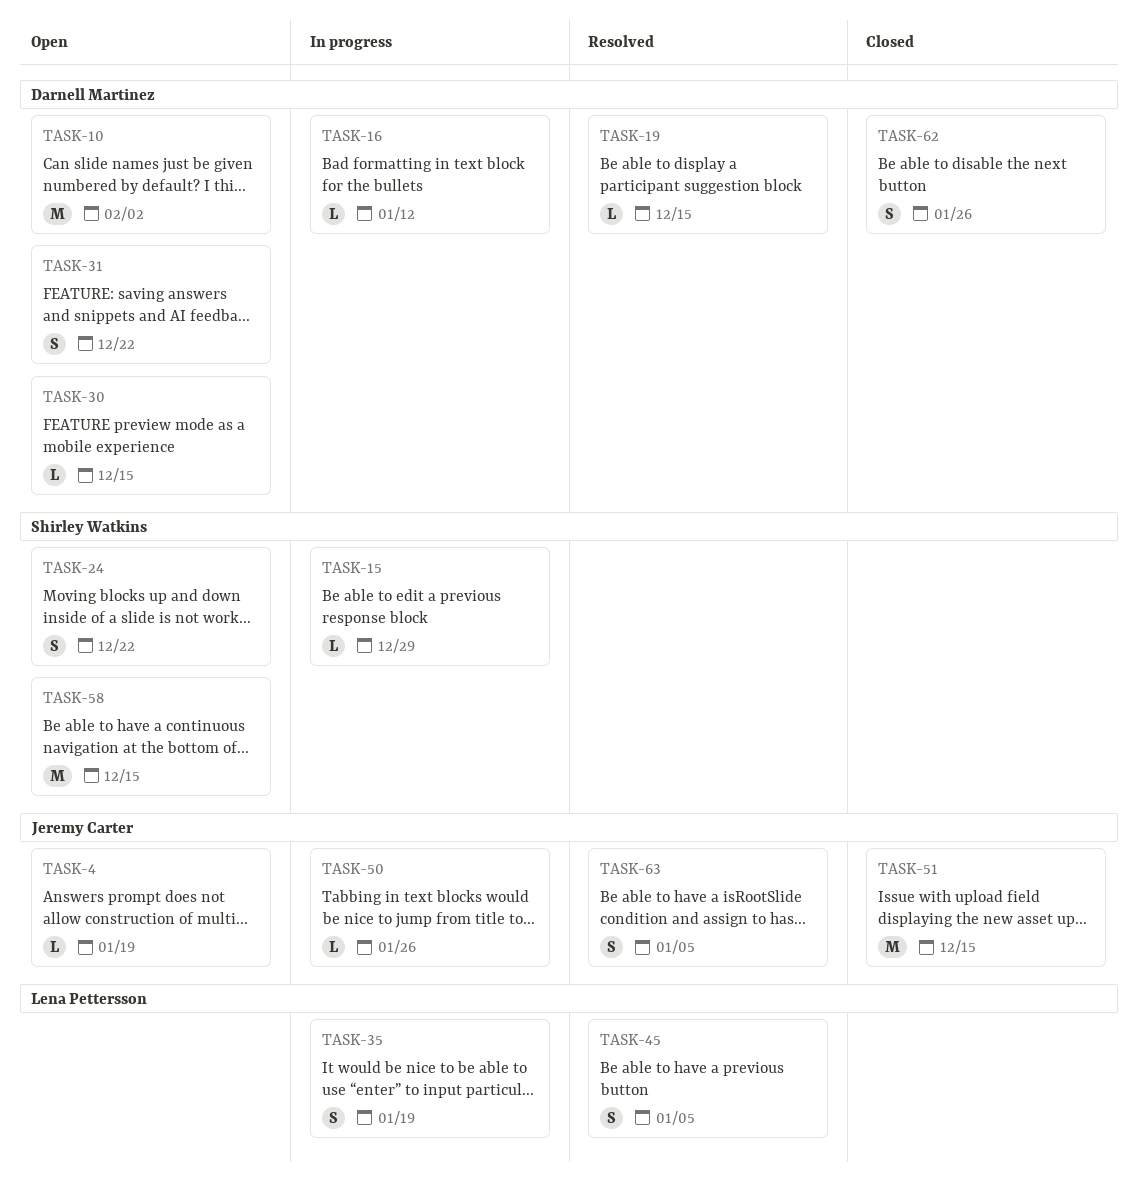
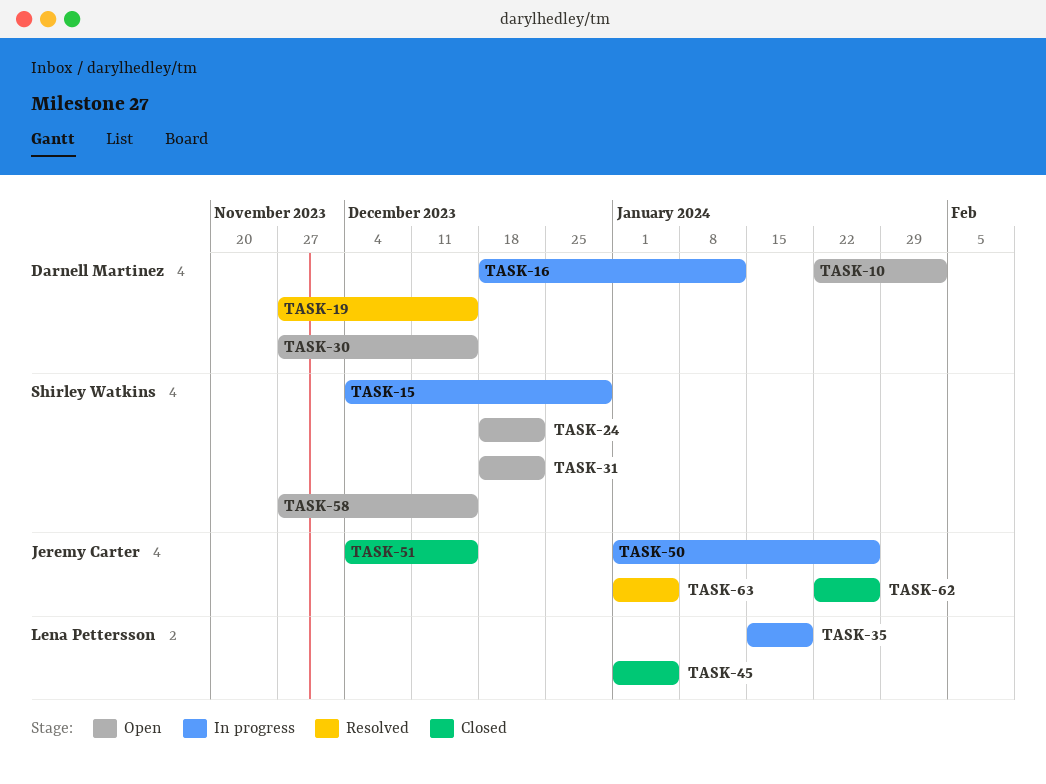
TASK-4: present -> none
TASK-31, owner: Darnell Martinez -> Shirley Watkins
TASK-45, status: Resolved -> Closed
TASK-62, owner: Darnell Martinez -> Jeremy Carter

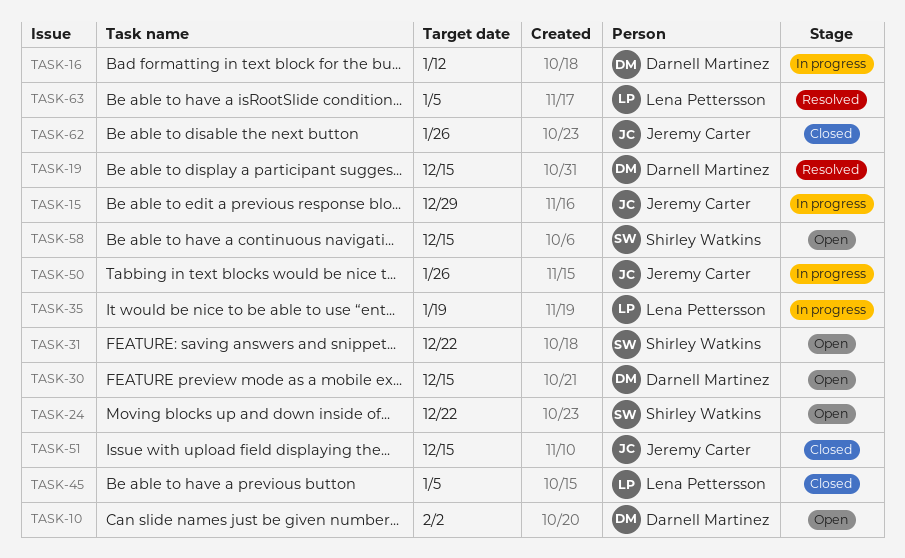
TASK-15, owner: Shirley Watkins -> Jeremy Carter
TASK-63, owner: Jeremy Carter -> Lena Pettersson

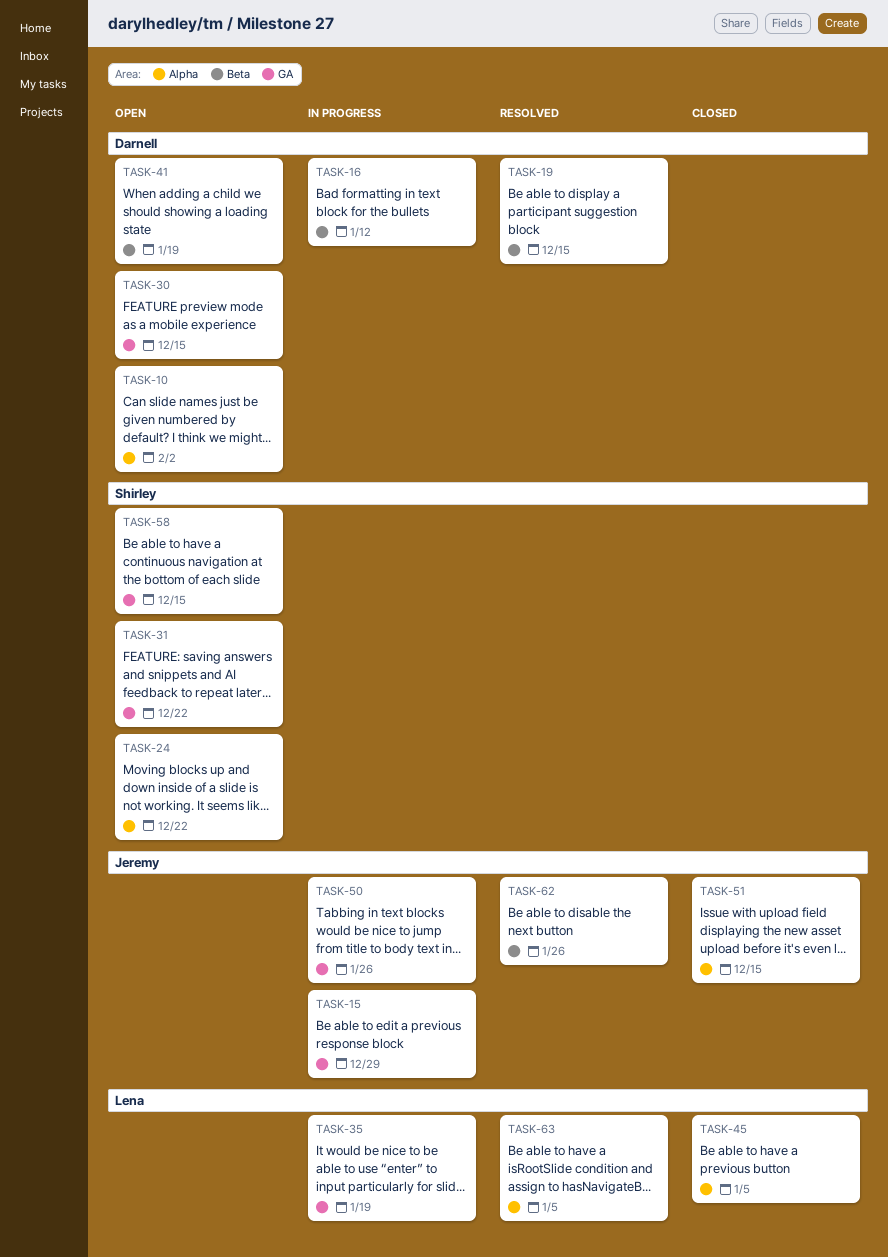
TASK-41: none -> present
TASK-62, status: Closed -> Resolved

